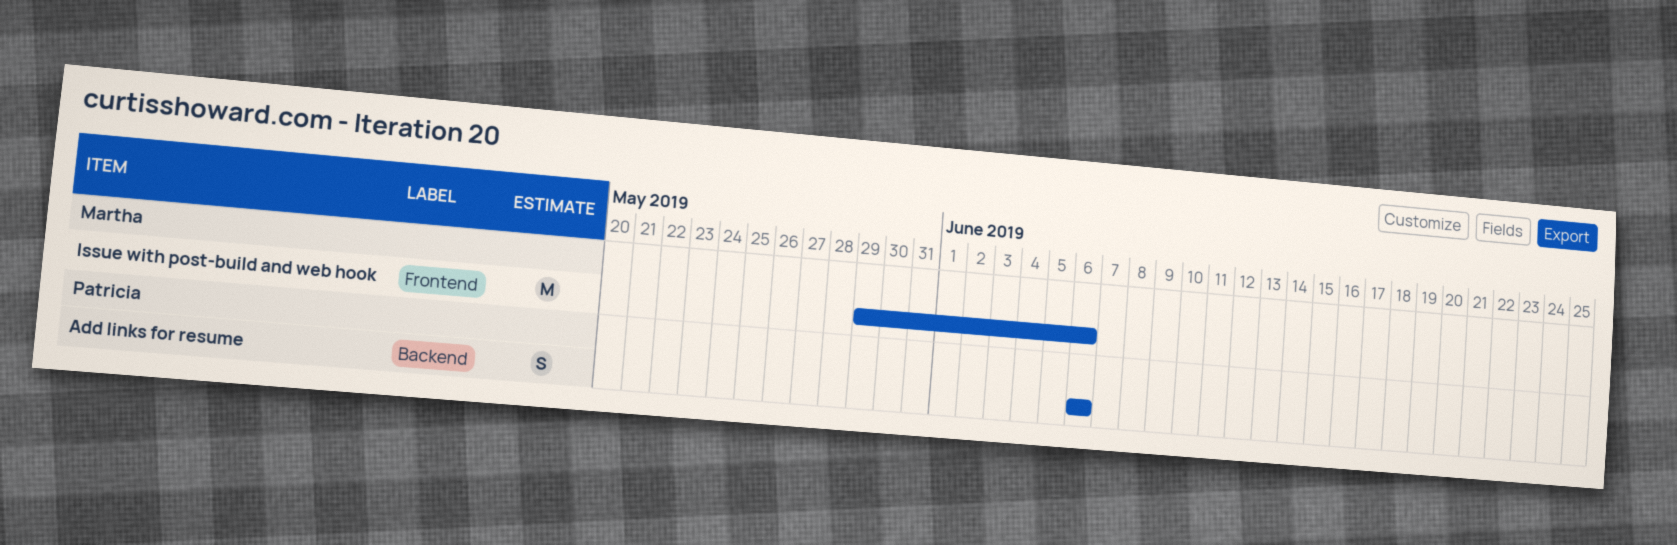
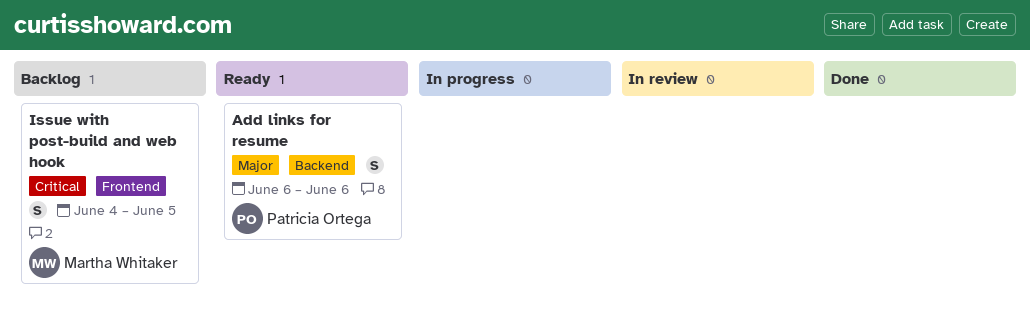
Issue with post-build and web hook, estimate: M -> S
Issue with post-build and web hook, start: May 29 -> Jun 4
Issue with post-build and web hook, due: Jun 6 -> Jun 5

